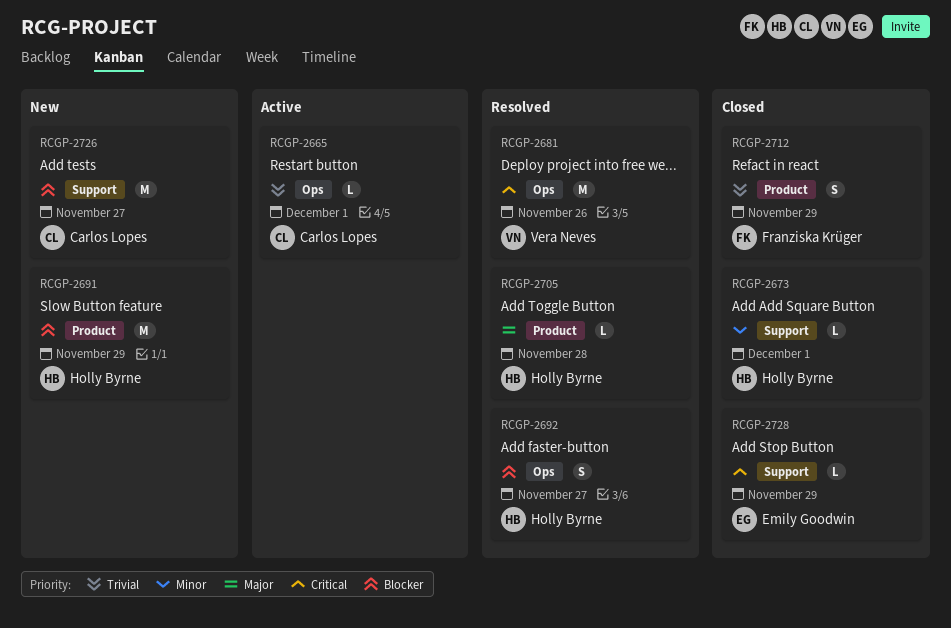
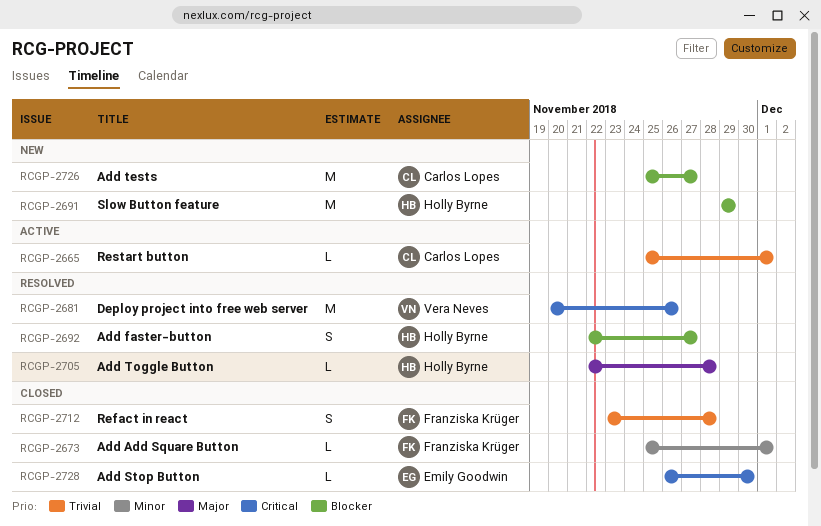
RCGP-2673, owner: Holly Byrne -> Franziska Krüger
RCGP-2712, due: Nov 29 -> Nov 28
RCGP-2728, due: Nov 29 -> Nov 30

